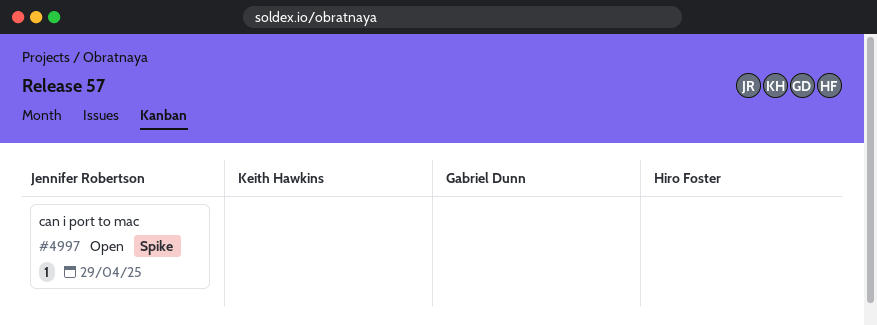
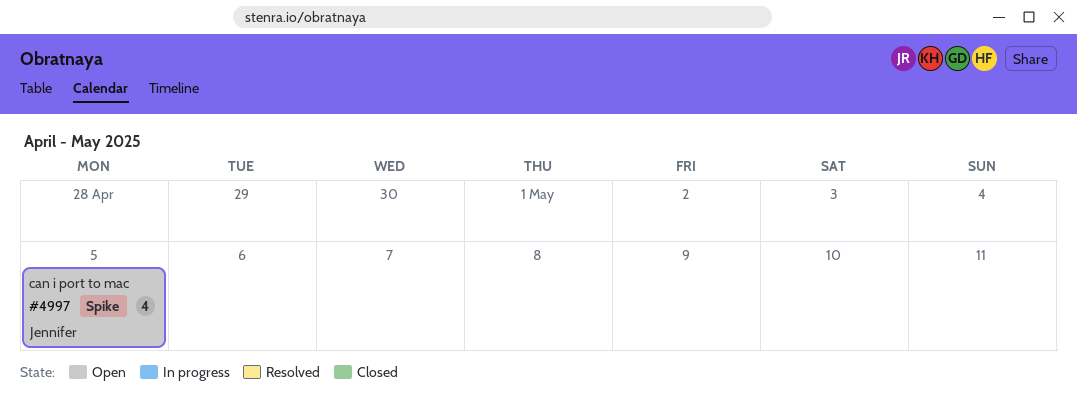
#4997, estimate: 1 -> 4
#4997, due: Apr 29 -> May 5

